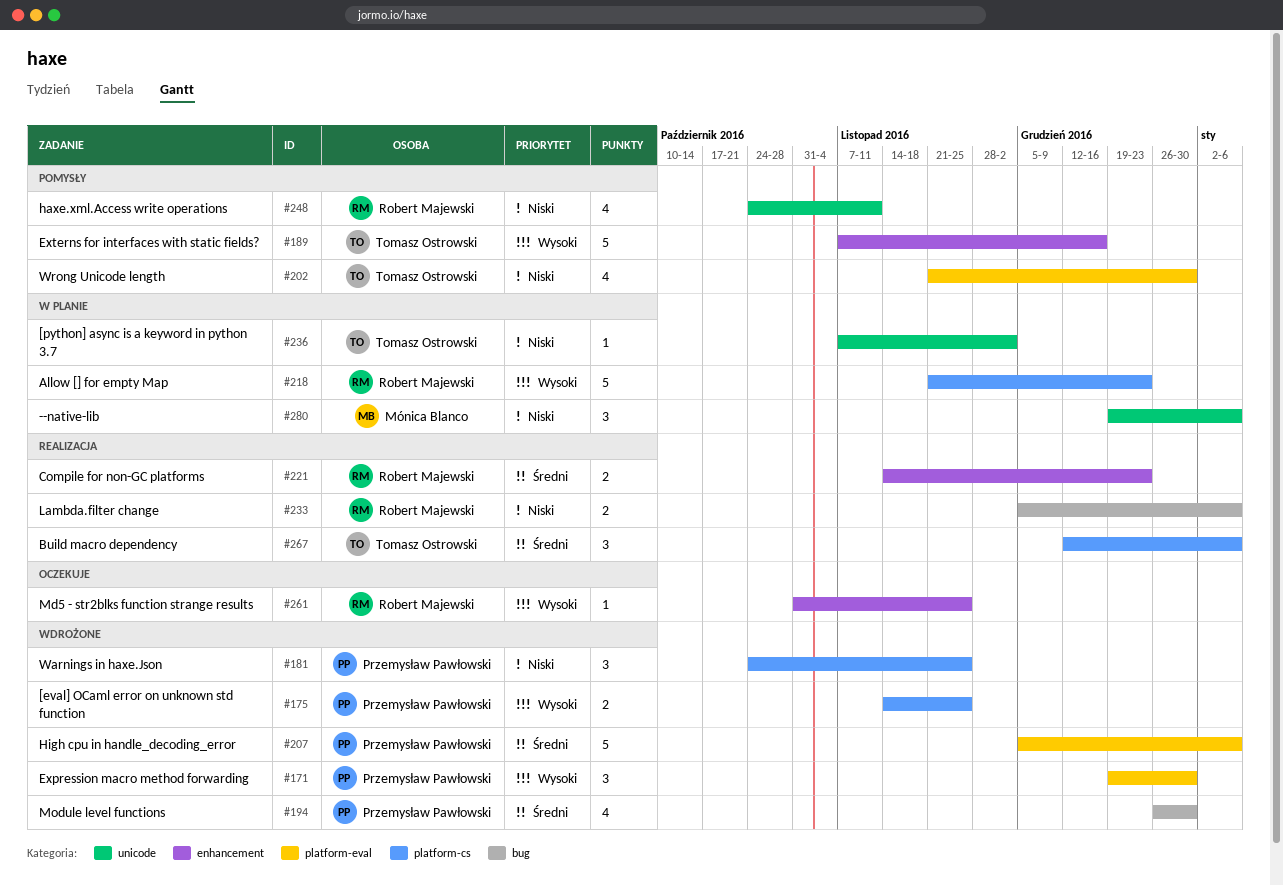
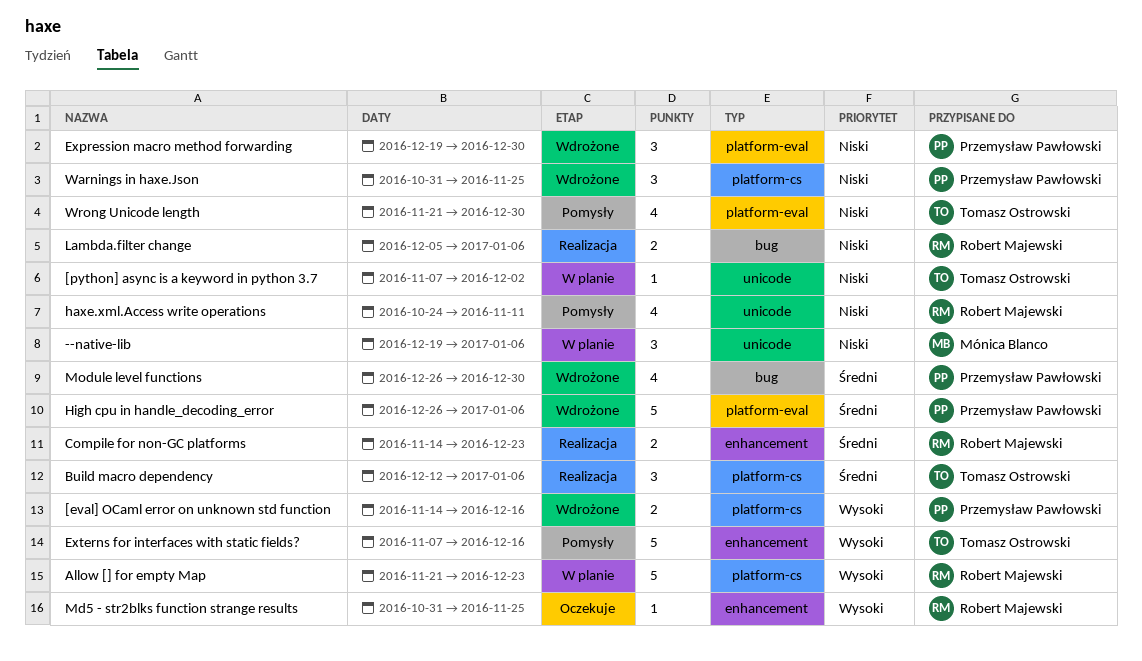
[eval] OCaml error on unknown std function, due: Nov 25 -> Dec 16
Expression macro method forwarding, priority: Wysoki -> Niski
High cpu in handle_decoding_error, start: Dec 5 -> Dec 26
Warnings in haxe.Json, start: Oct 24 -> Oct 31

